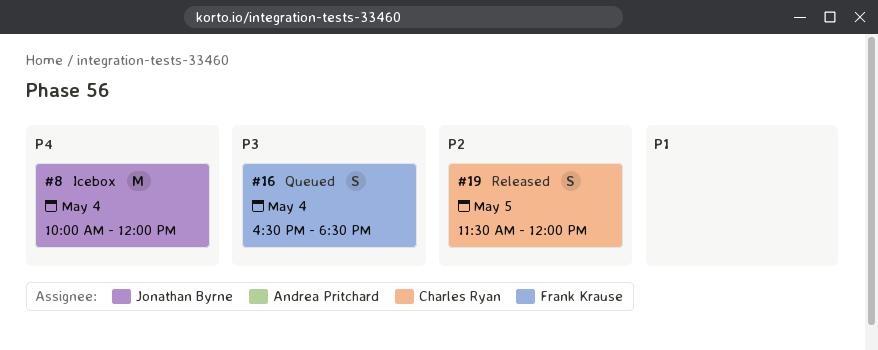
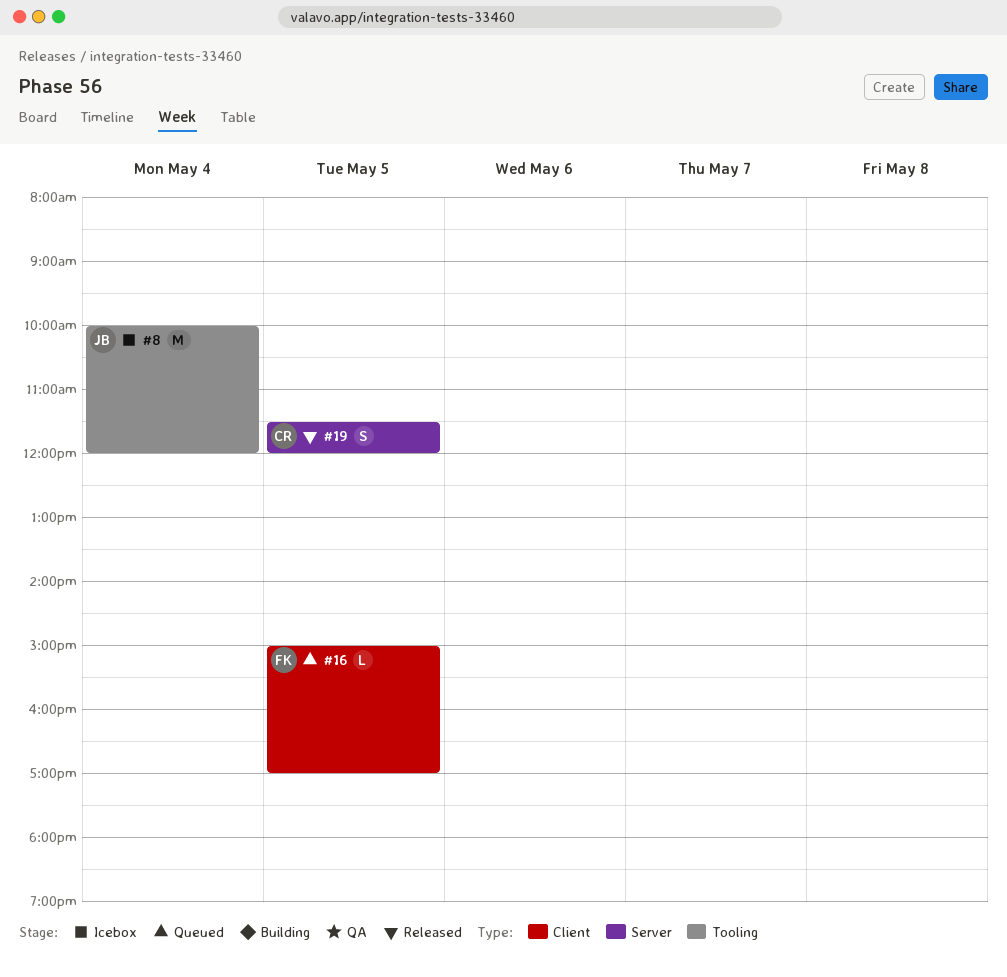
#16, estimate: S -> L
#16, day: May 4 -> May 5
#16, begins: 16:30 -> 15:00
#16, ends: 18:30 -> 17:00

